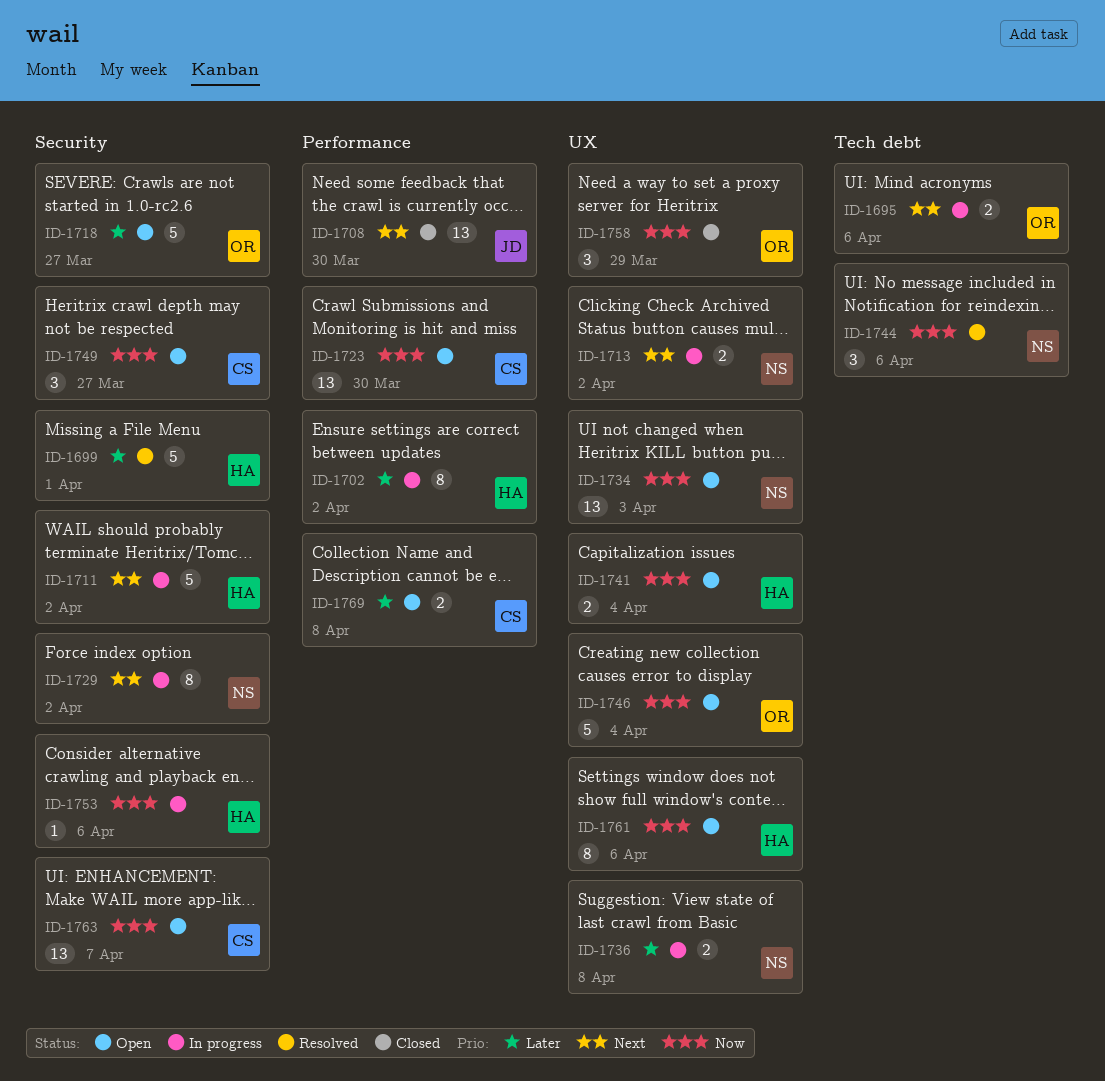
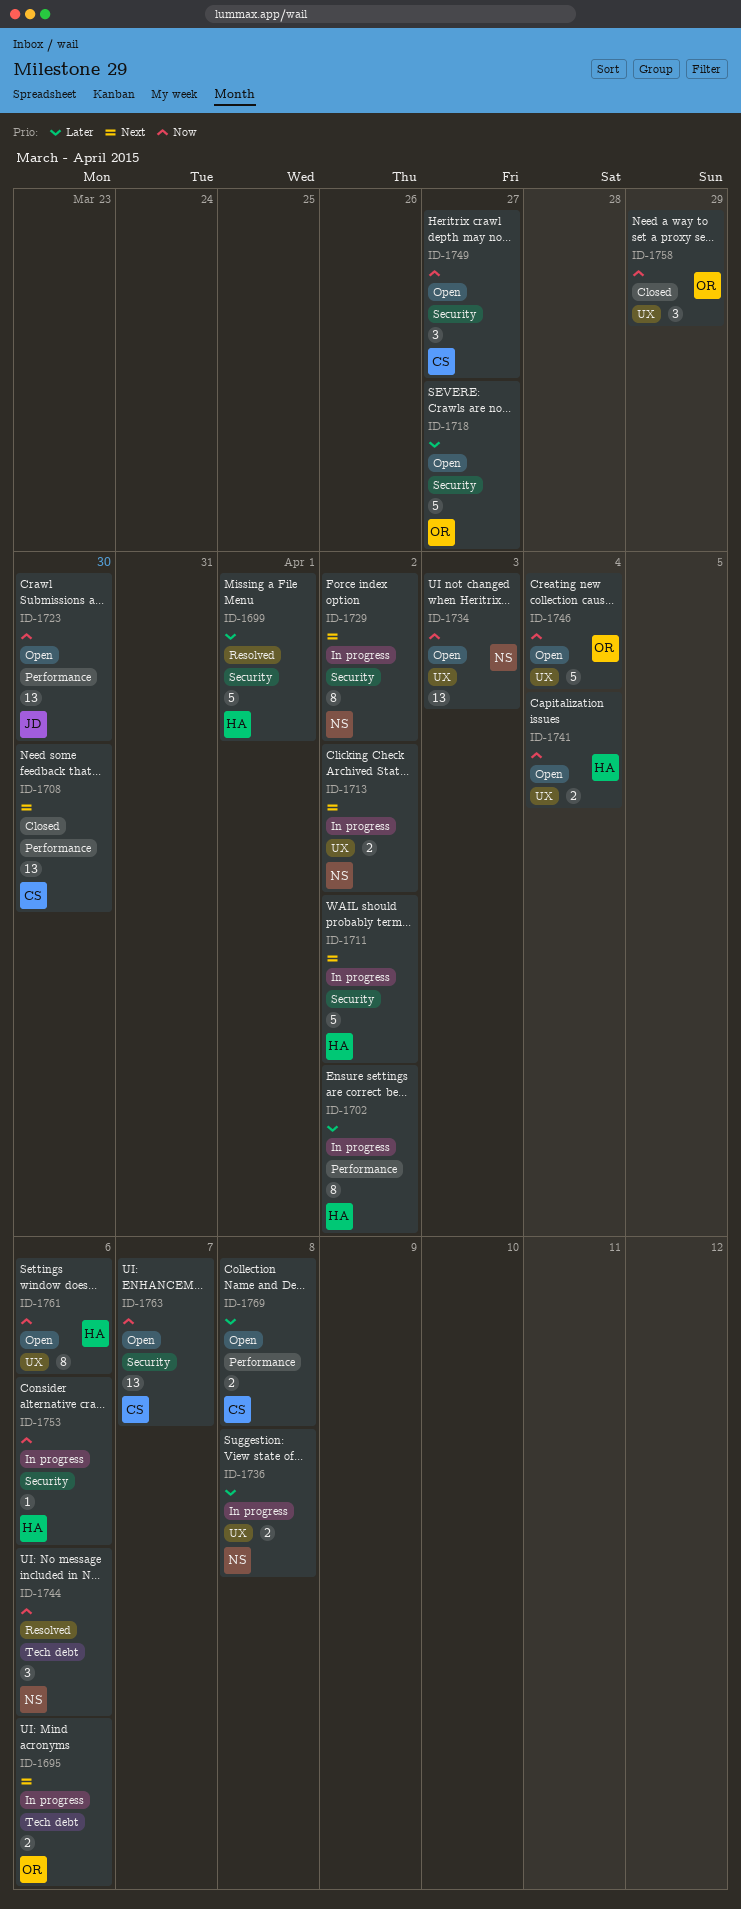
ID-1708, owner: JD -> CS
ID-1723, owner: CS -> JD

